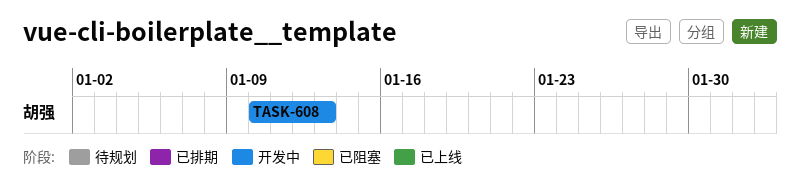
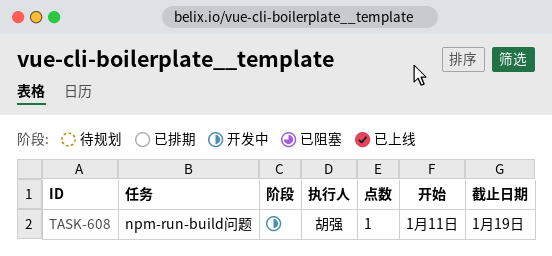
TASK-608, start: Jan 10 -> Jan 11
TASK-608, due: Jan 13 -> Jan 19

